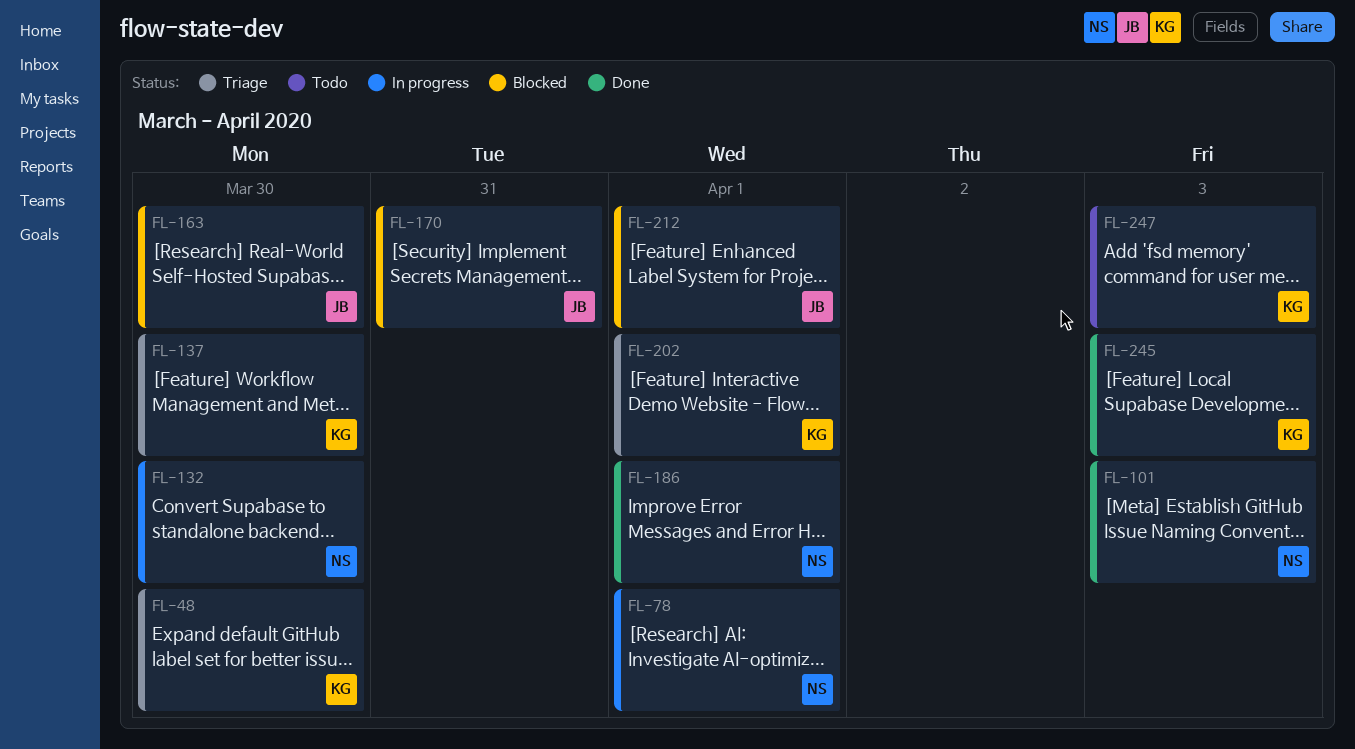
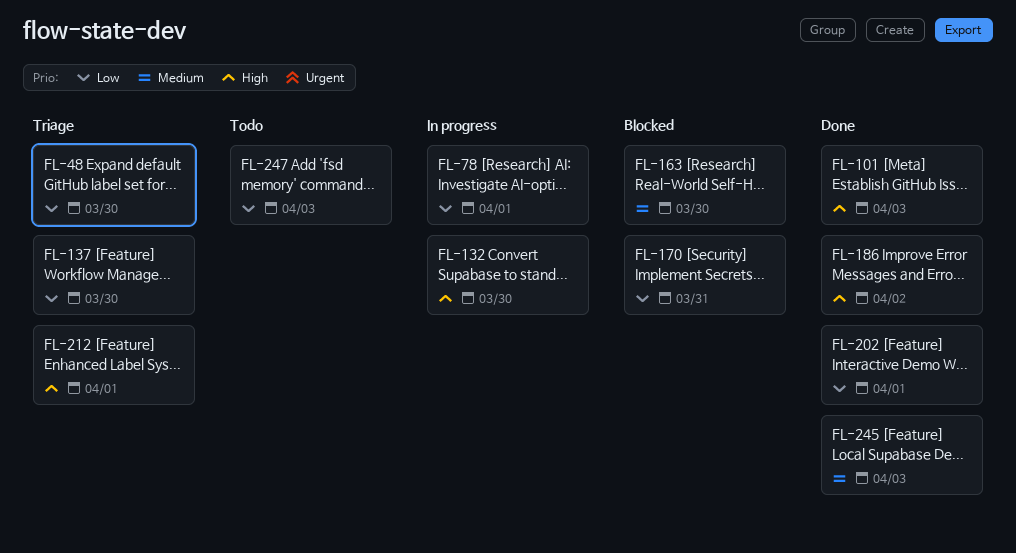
FL-186, due: Apr 1 -> Apr 2
FL-202, status: Triage -> Done
FL-212, status: Blocked -> Triage

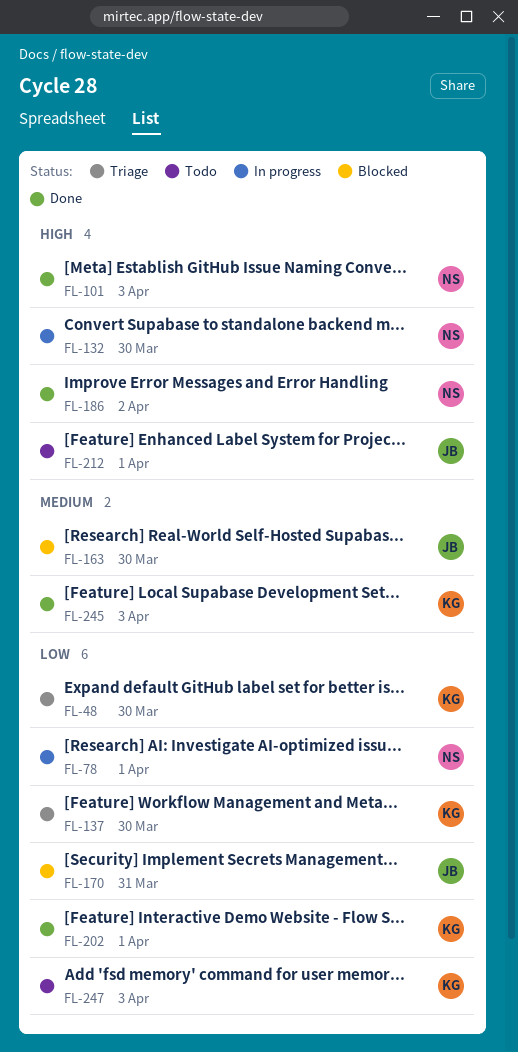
FL-212, status: Triage -> Todo

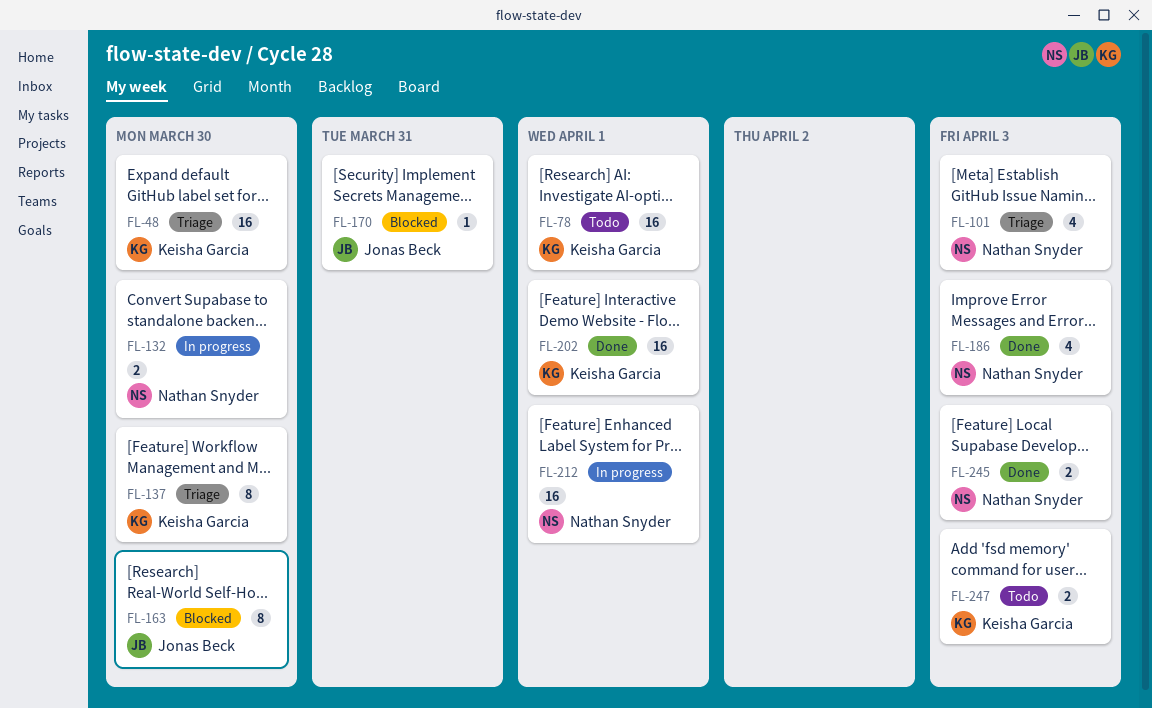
FL-78, status: In progress -> Todo
FL-78, owner: Nathan Snyder -> Keisha Garcia
FL-101, status: Done -> Triage
FL-186, due: Apr 2 -> Apr 3
FL-212, status: Todo -> In progress
FL-212, owner: Jonas Beck -> Nathan Snyder
FL-245, owner: Keisha Garcia -> Nathan Snyder

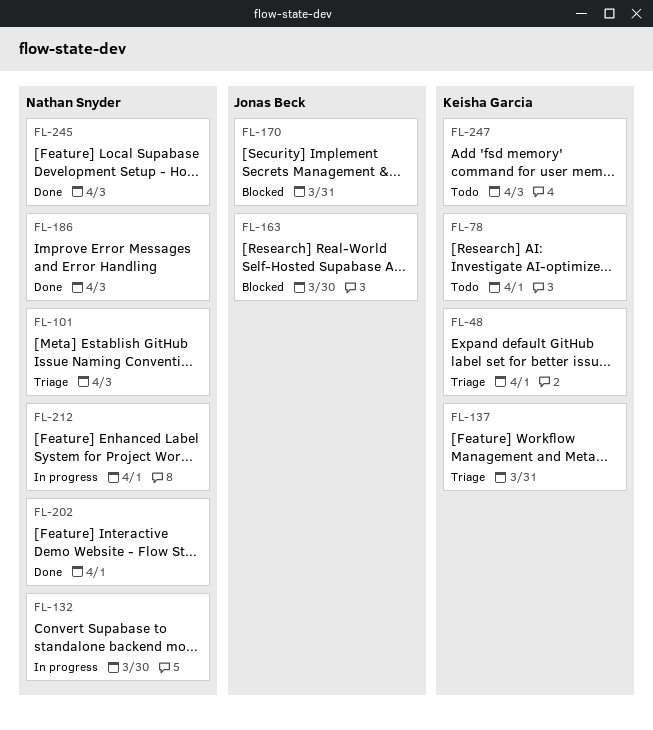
FL-48, due: Mar 30 -> Apr 1
FL-137, due: Mar 30 -> Mar 31
FL-202, owner: Keisha Garcia -> Nathan Snyder

